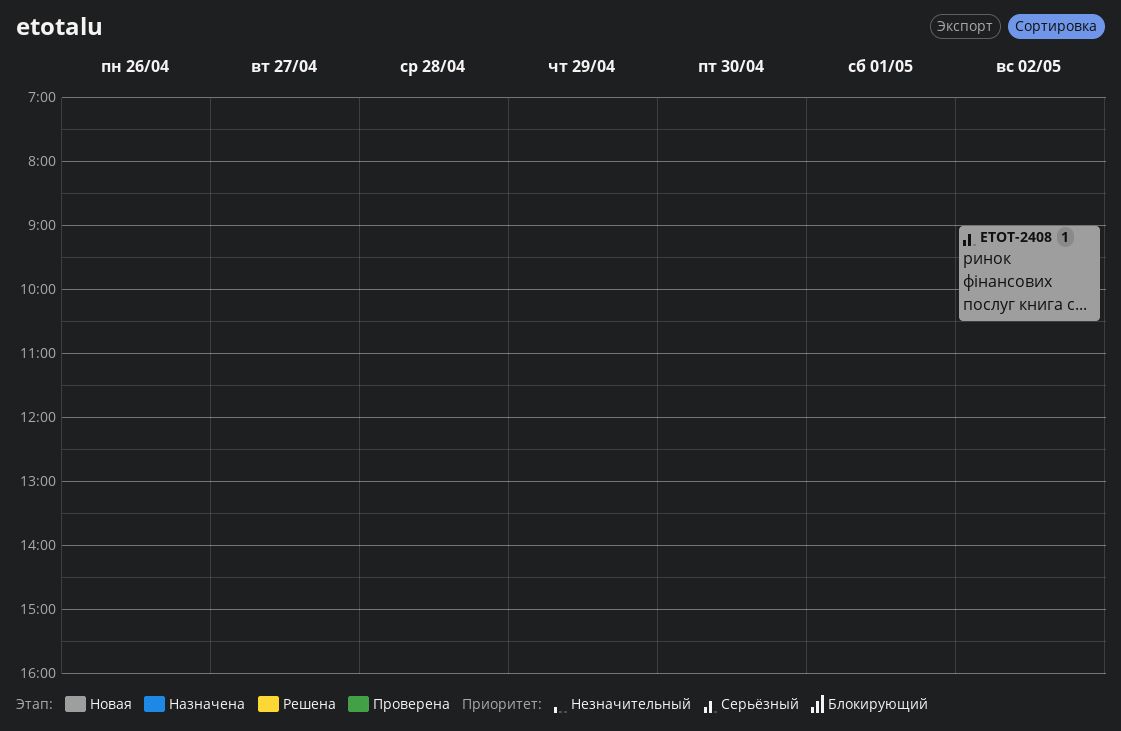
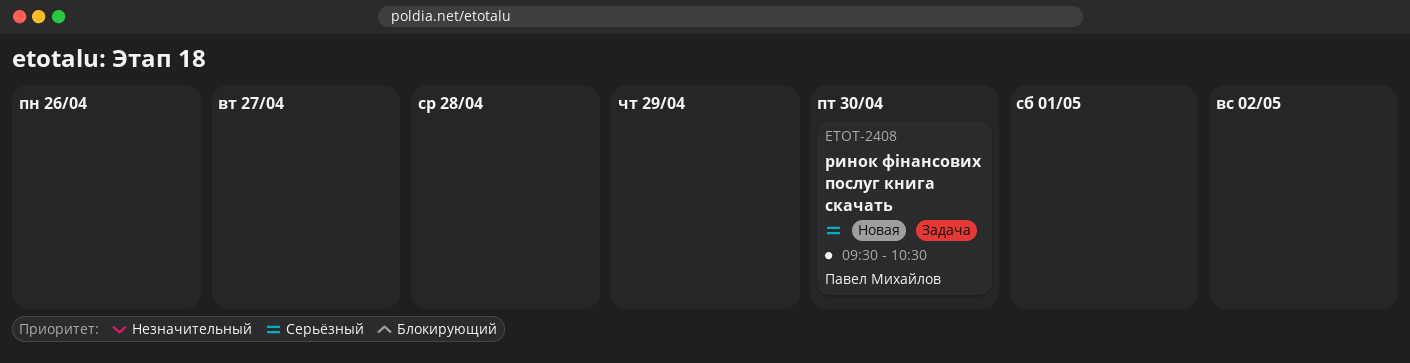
ETOT-2408, day: May 2 -> Apr 30
ETOT-2408, begins: 09:00 -> 09:30

